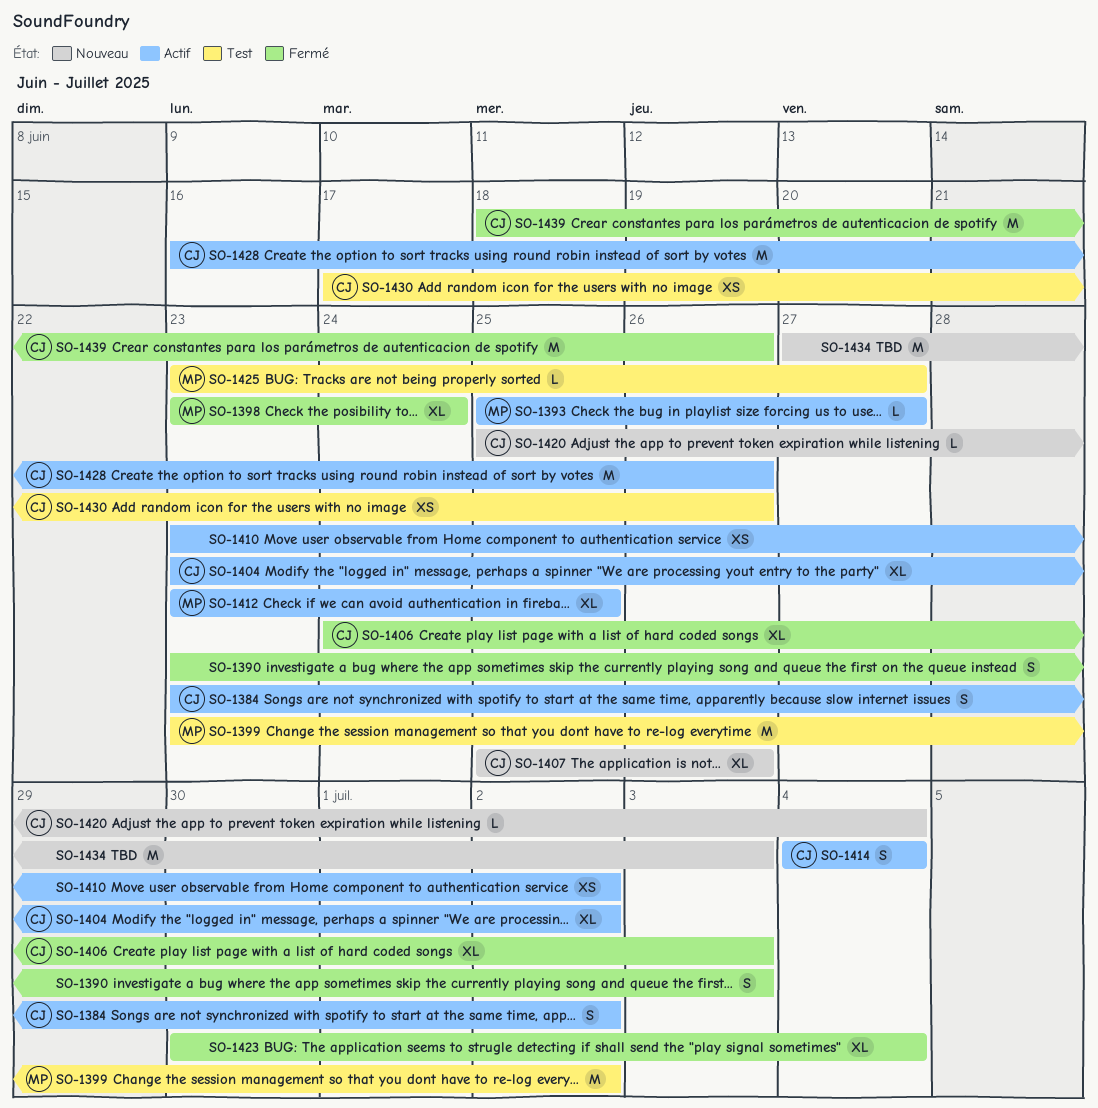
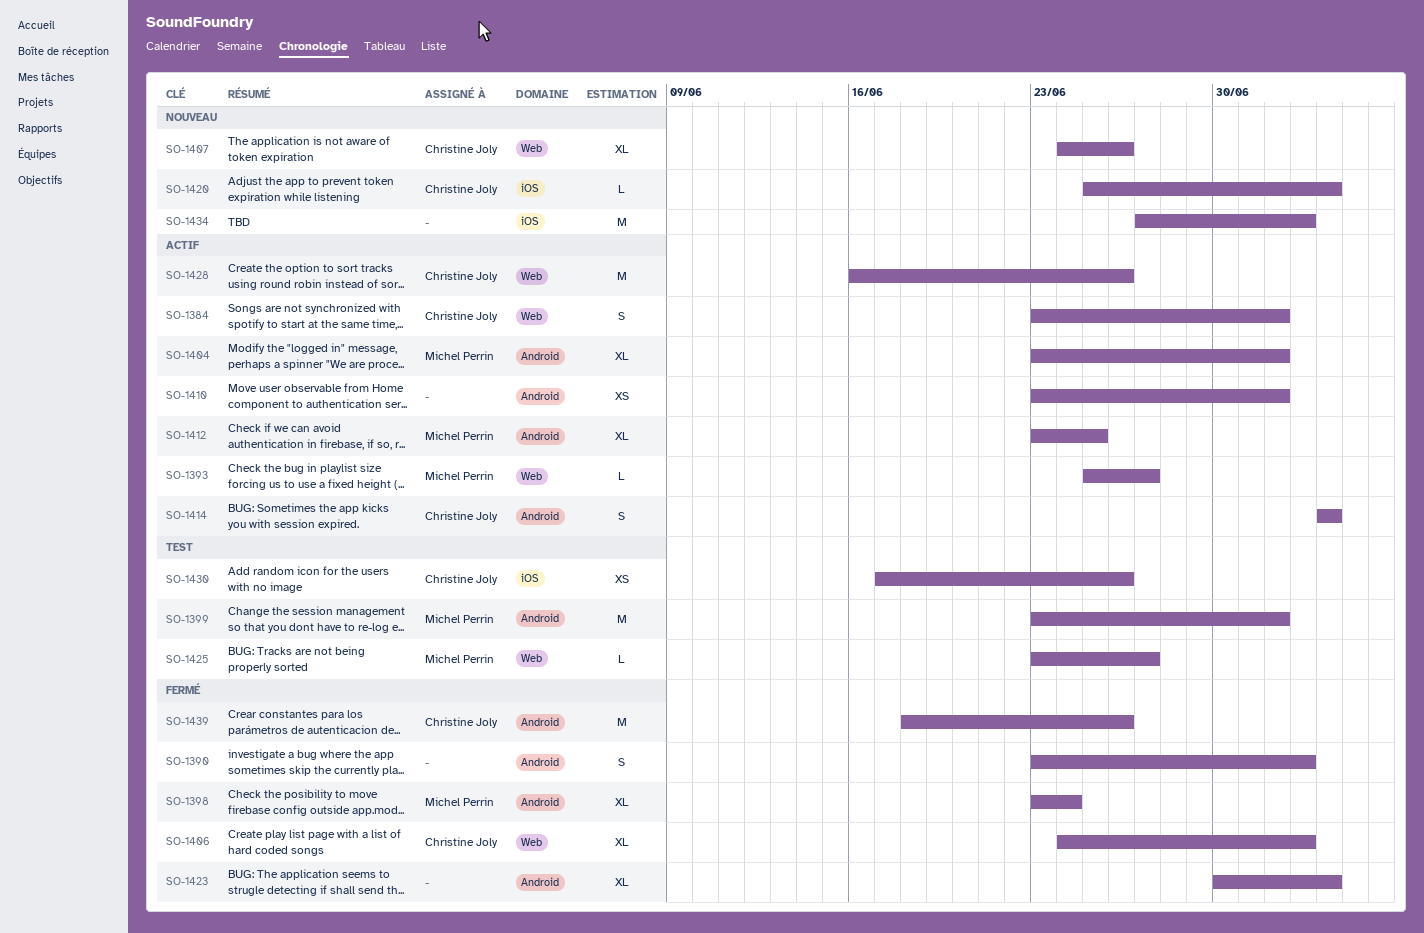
SO-1404, owner: Christine Joly -> Michel Perrin
SO-1407, start: Jun 25 -> Jun 24

